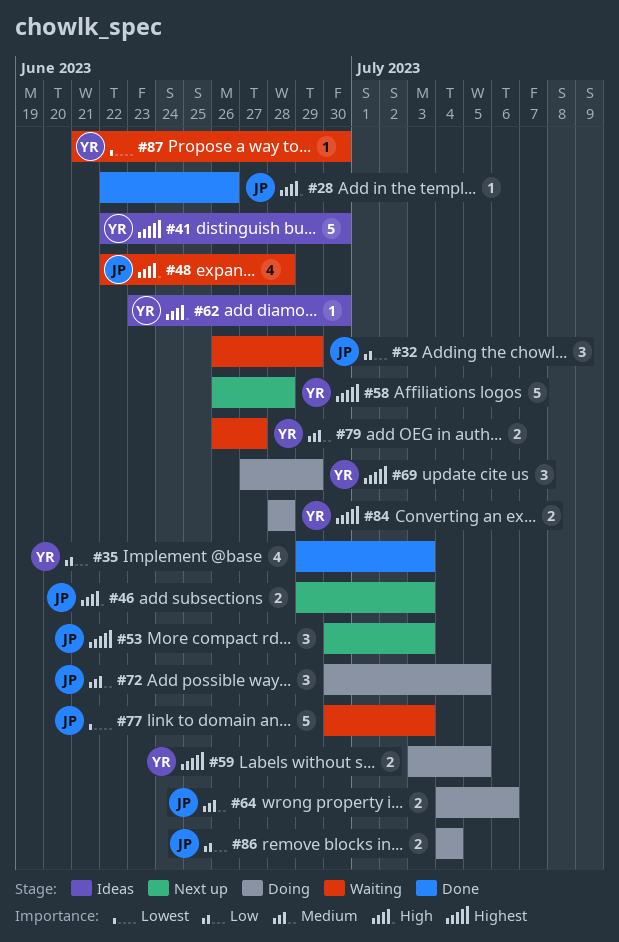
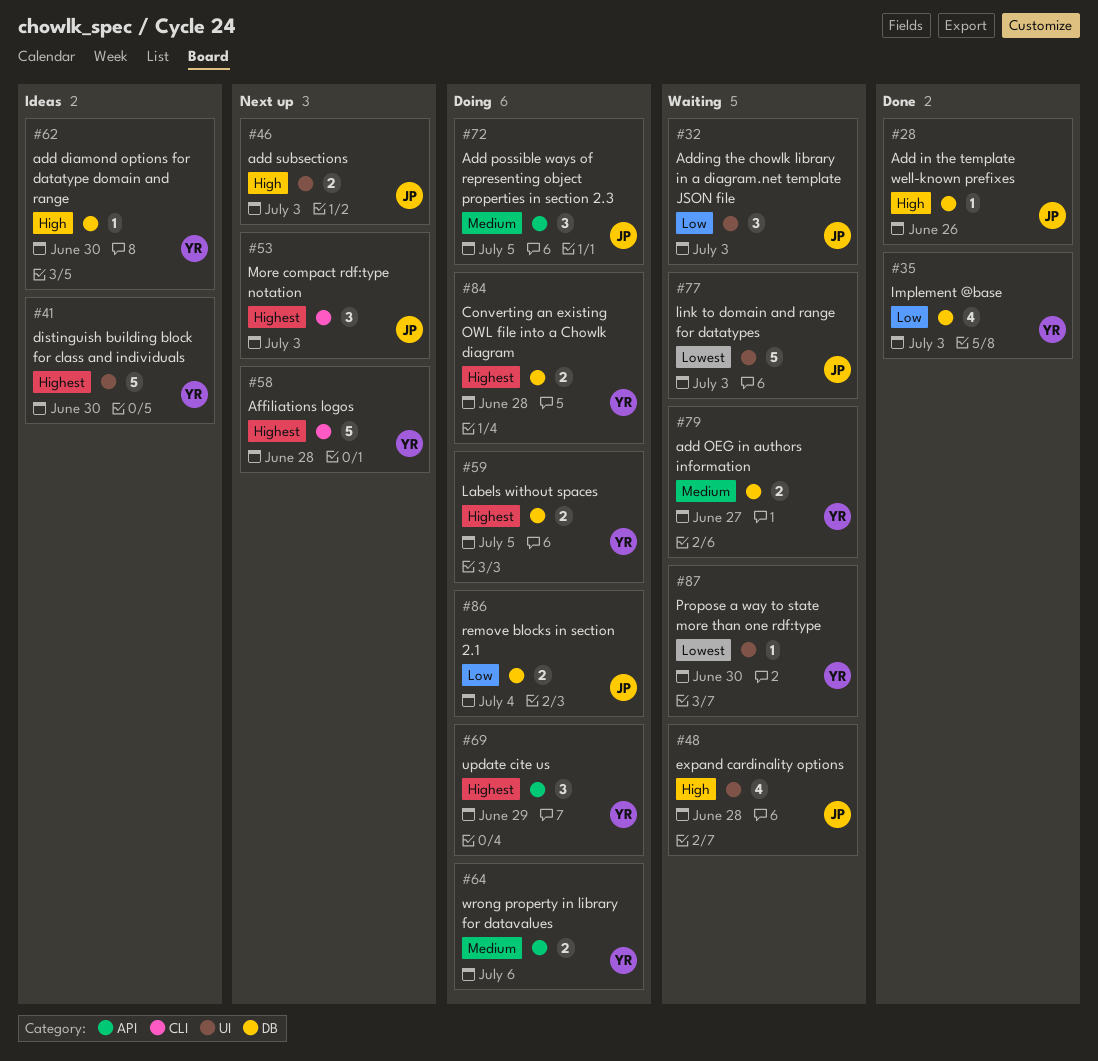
#32, due: Jun 29 -> Jul 3
#64, owner: JP -> YR

